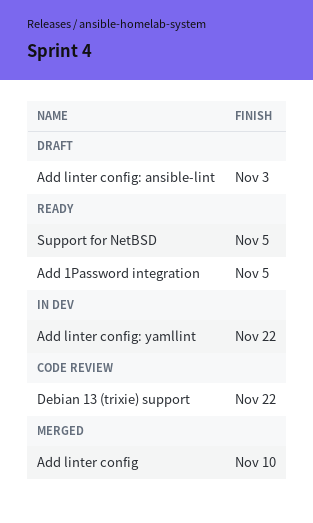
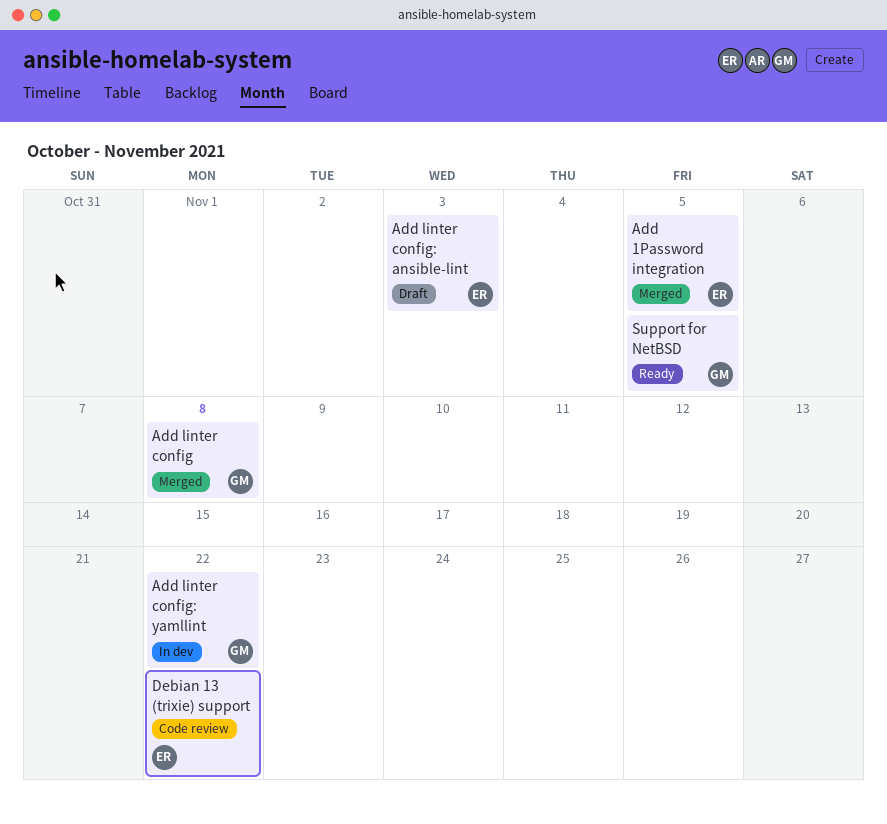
Add 1Password integration, status: Ready -> Merged
Add linter config, due: Nov 10 -> Nov 8

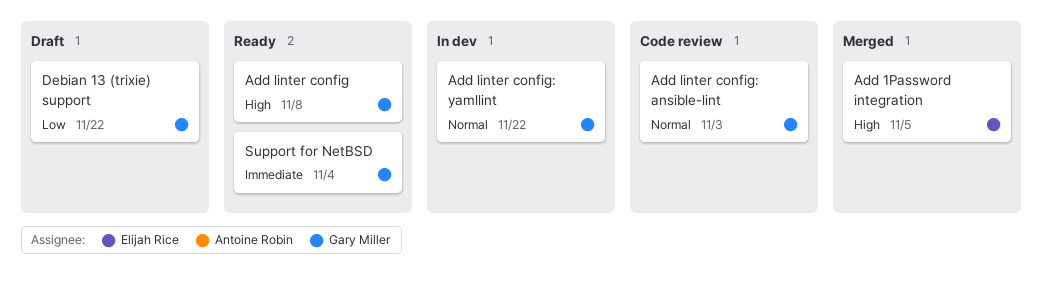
Add linter config, status: Merged -> Ready
Add linter config: ansible-lint, status: Draft -> Code review
Add linter config: ansible-lint, owner: Elijah Rice -> Gary Miller
Debian 13 (trixie) support, status: Code review -> Draft
Debian 13 (trixie) support, owner: Elijah Rice -> Gary Miller
Support for NetBSD, due: Nov 5 -> Nov 4

